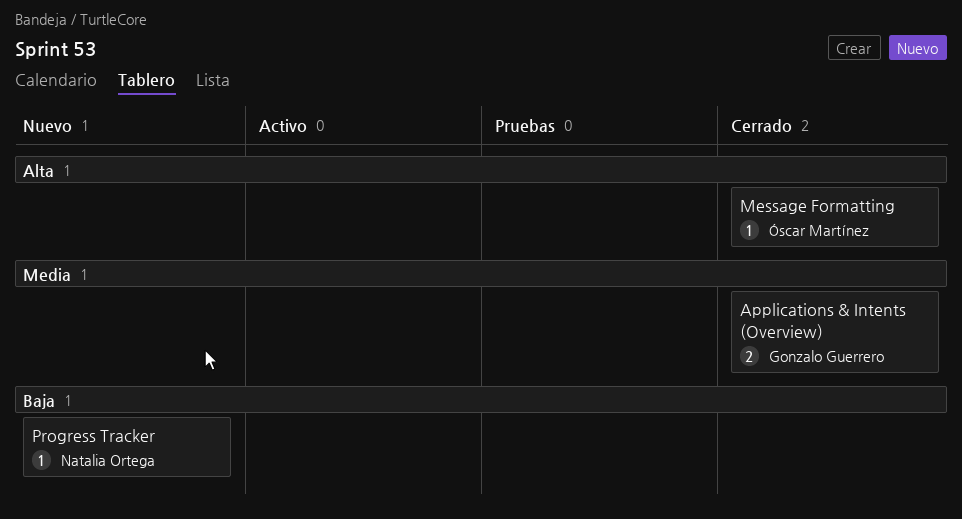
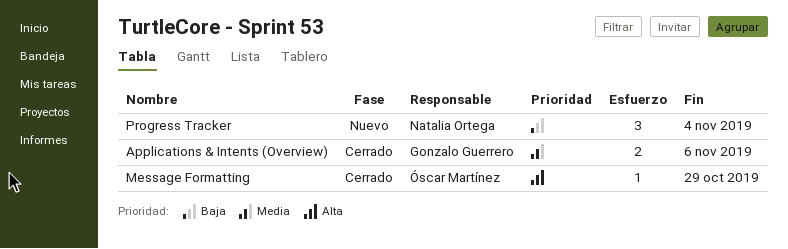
Progress Tracker, estimate: 1 -> 3

